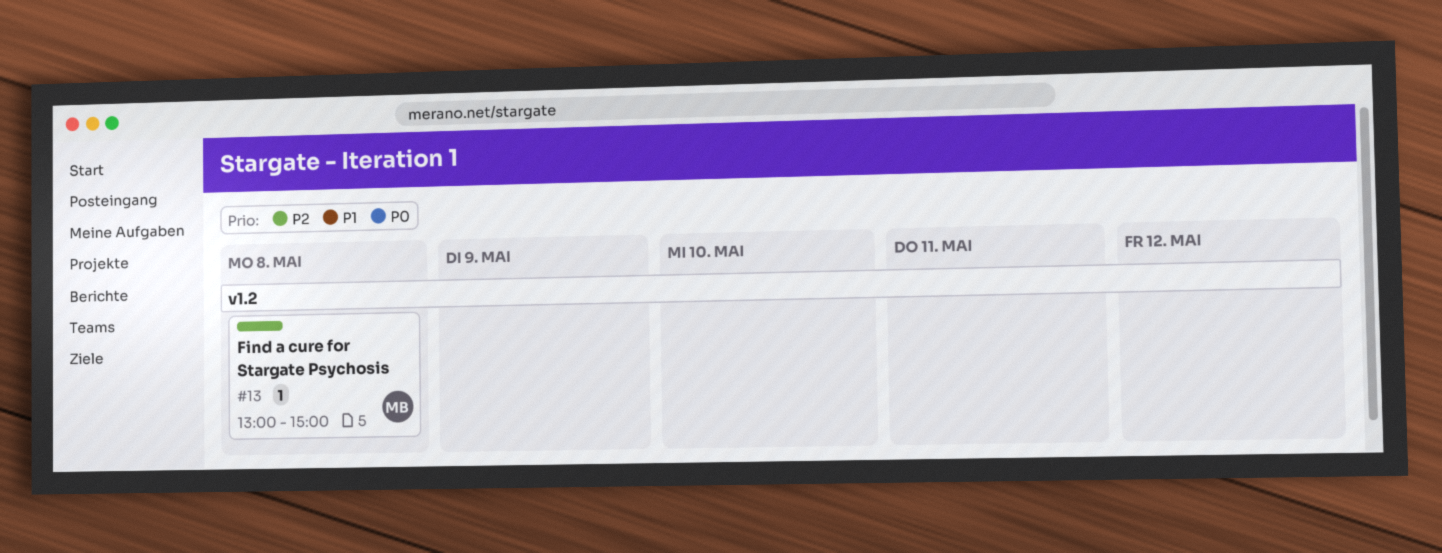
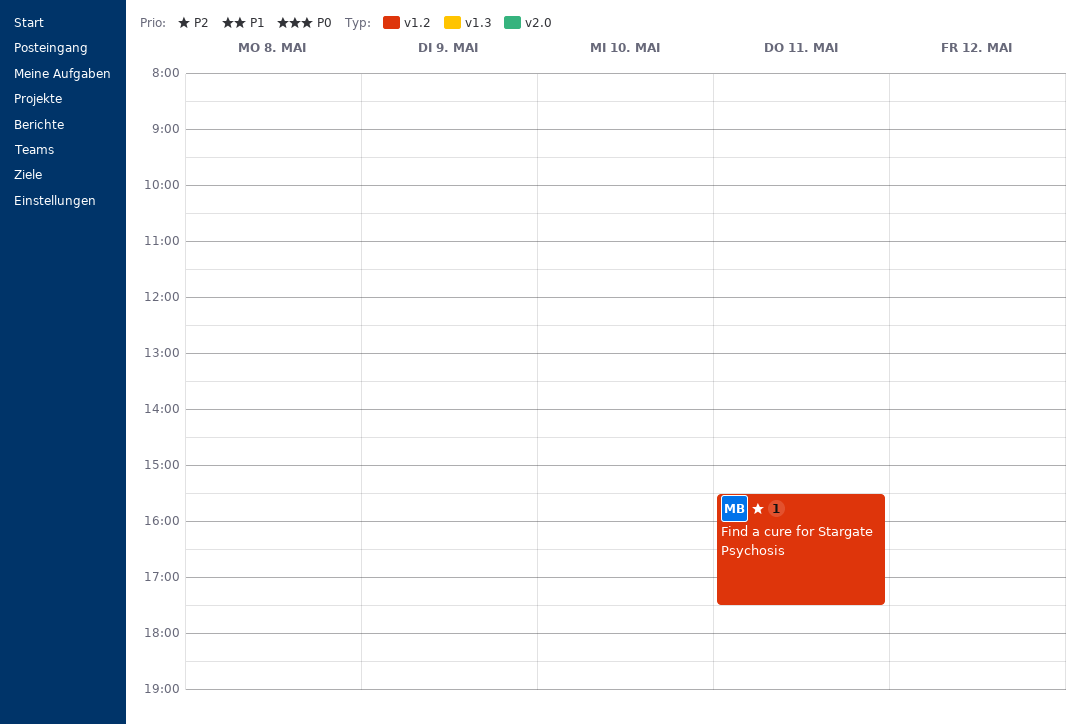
Find a cure for Stargate Psychosis, day: May 8 -> May 11
Find a cure for Stargate Psychosis, begins: 13:00 -> 15:30
Find a cure for Stargate Psychosis, ends: 15:00 -> 17:30

